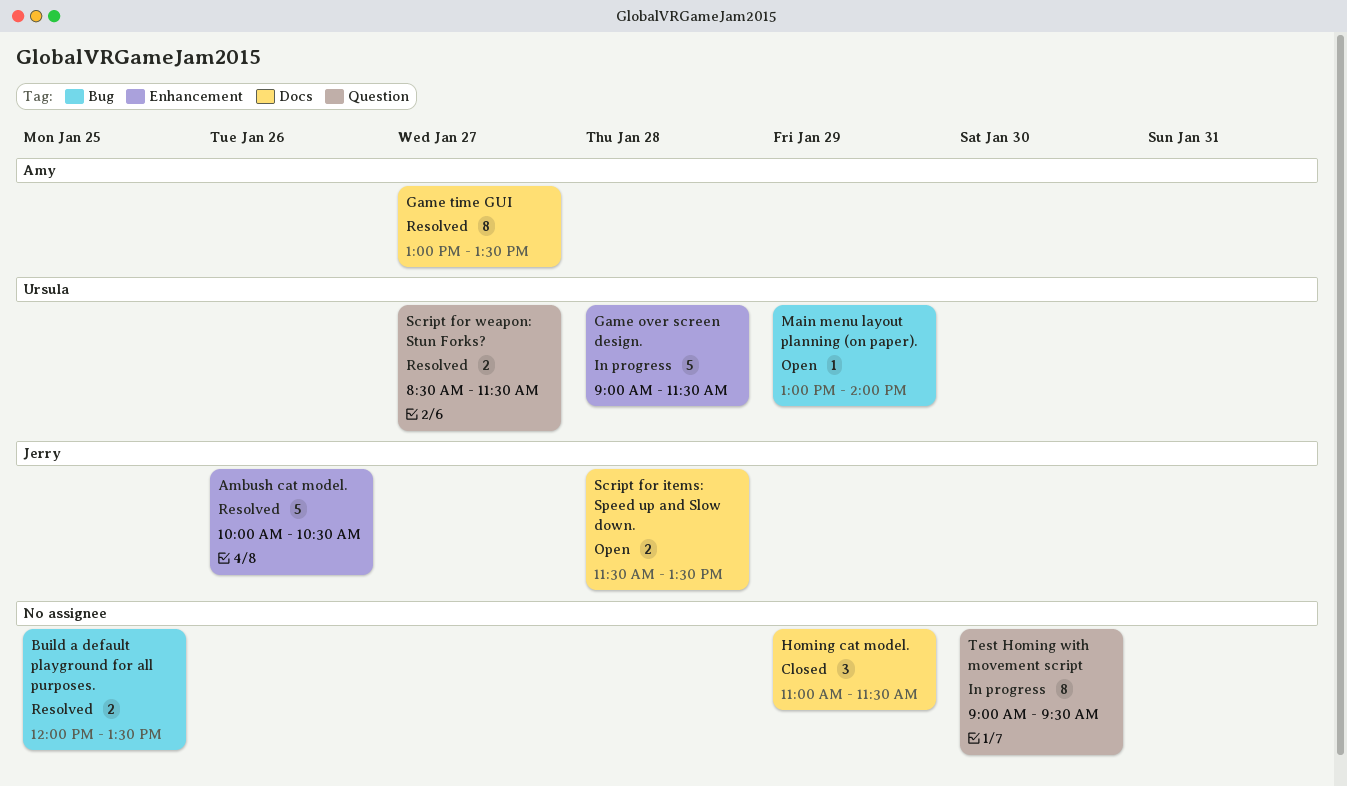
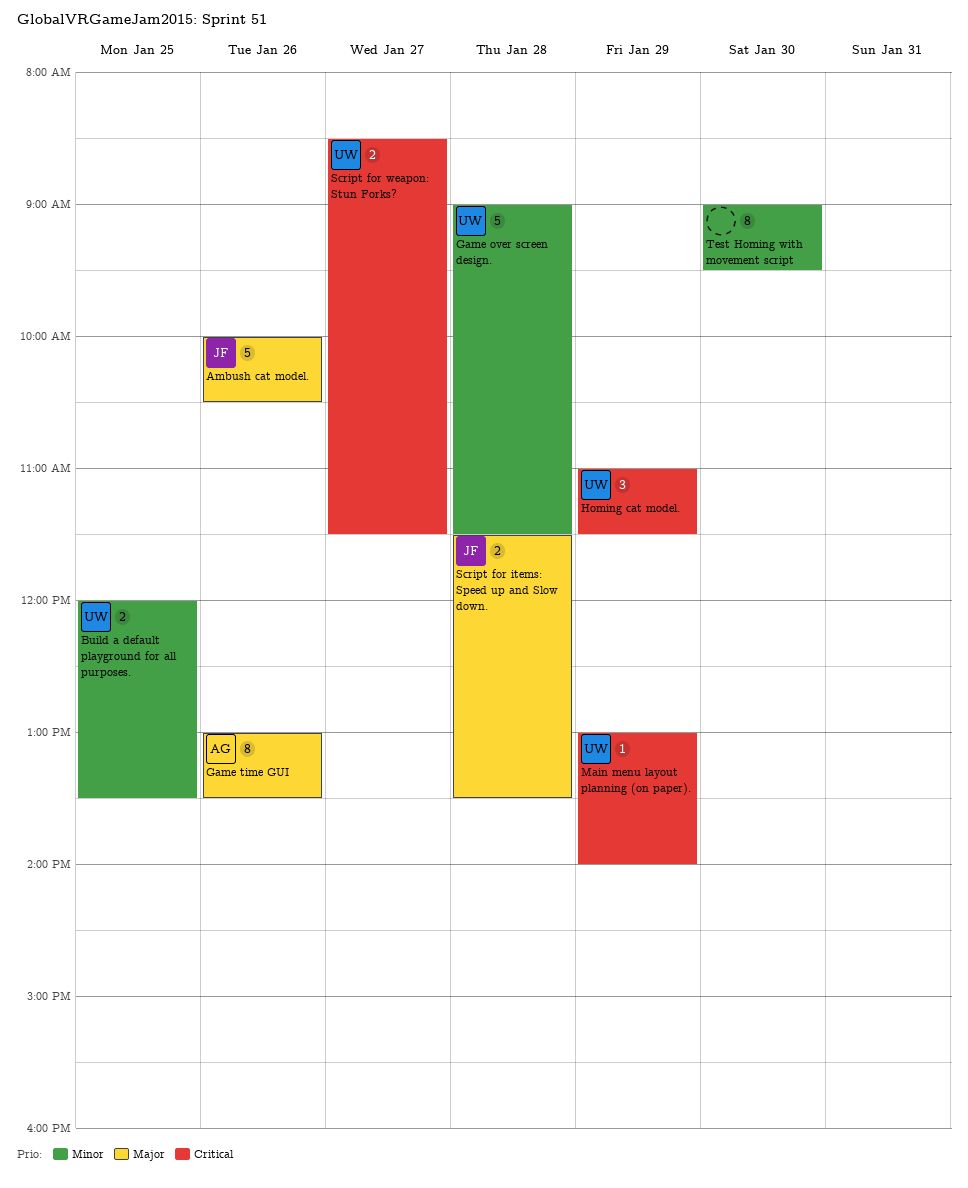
Build a default playground for all purposes., owner: none -> Ursula
Game time GUI, day: Jan 27 -> Jan 26
Homing cat model., owner: none -> Ursula

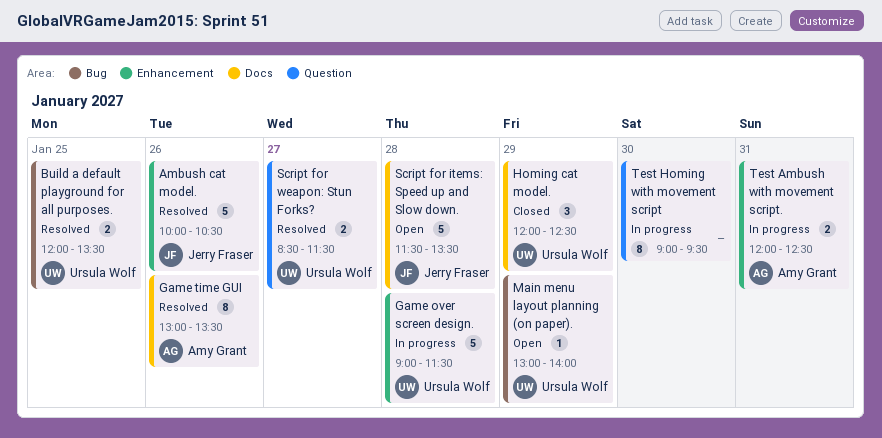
Homing cat model., begins: 11:00 -> 12:00
Homing cat model., ends: 11:30 -> 12:30
Script for items: Speed up and Slow down., estimate: 2 -> 5
Test Ambush with movement script.: none -> present

